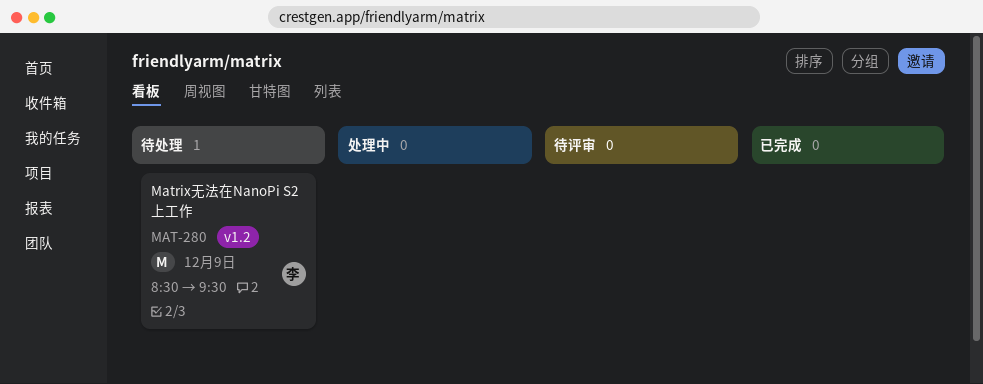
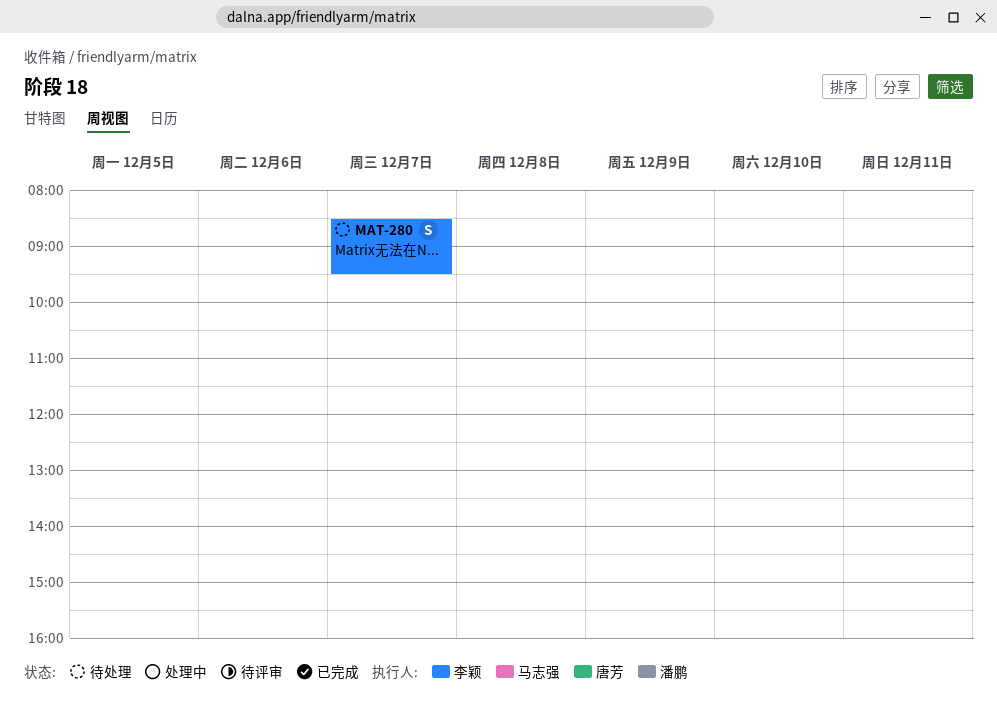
MAT-280, estimate: M -> S
MAT-280, day: Dec 9 -> Dec 7

